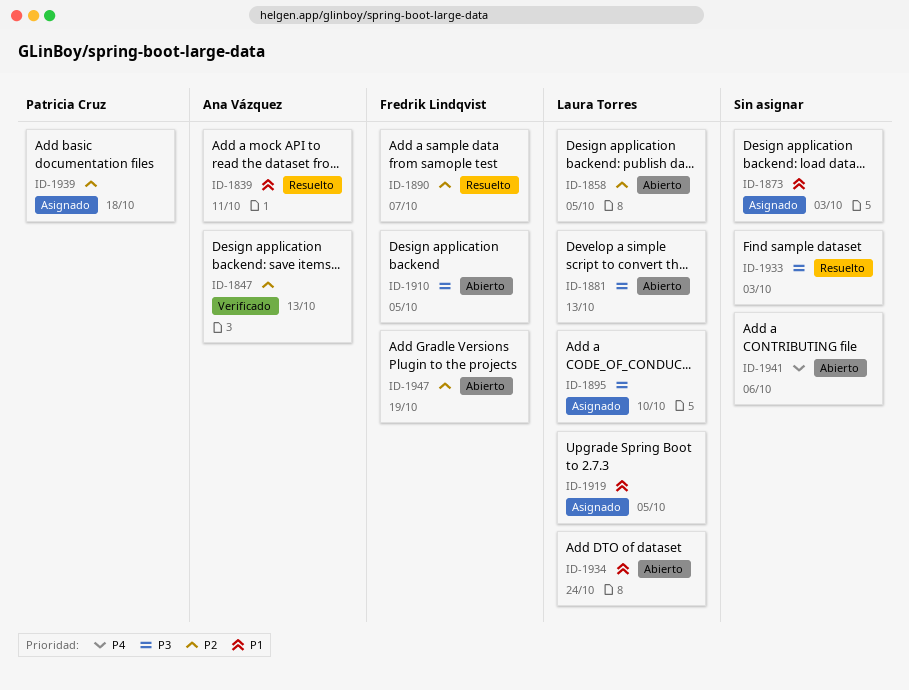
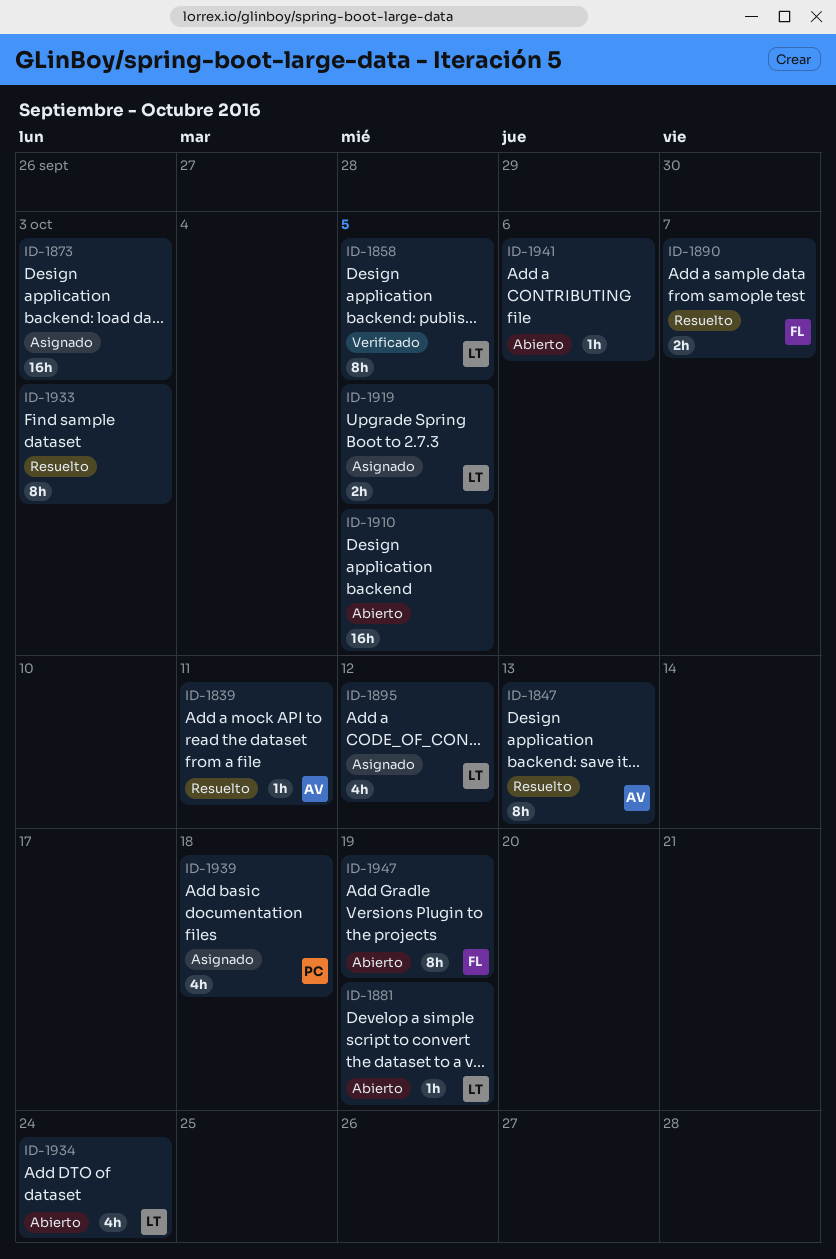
ID-1847, status: Verificado -> Resuelto
ID-1858, status: Abierto -> Verificado
ID-1881, due: Oct 13 -> Oct 19
ID-1895, due: Oct 10 -> Oct 12
ID-1910, owner: Fredrik Lindqvist -> none

